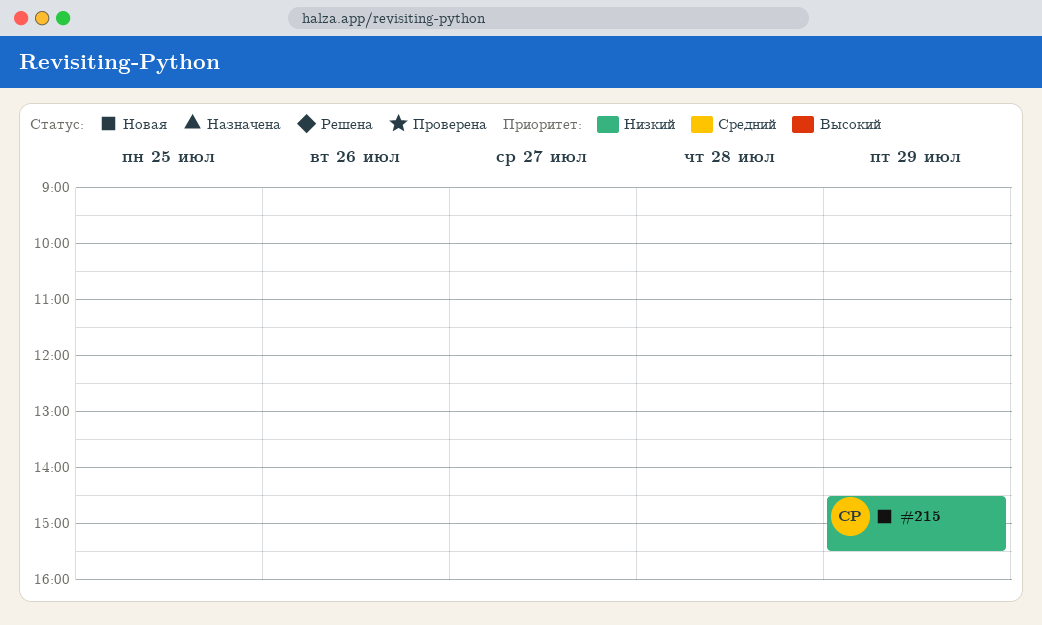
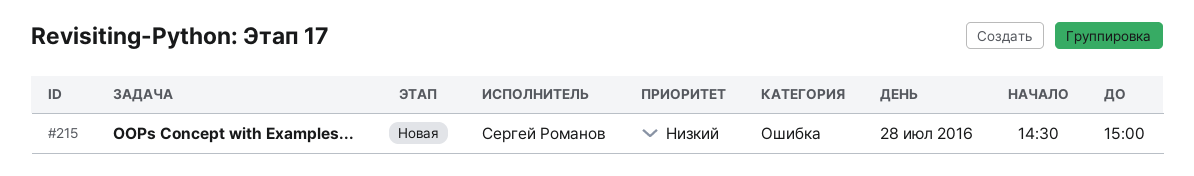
#215, day: Jul 29 -> Jul 28
#215, ends: 15:30 -> 15:00

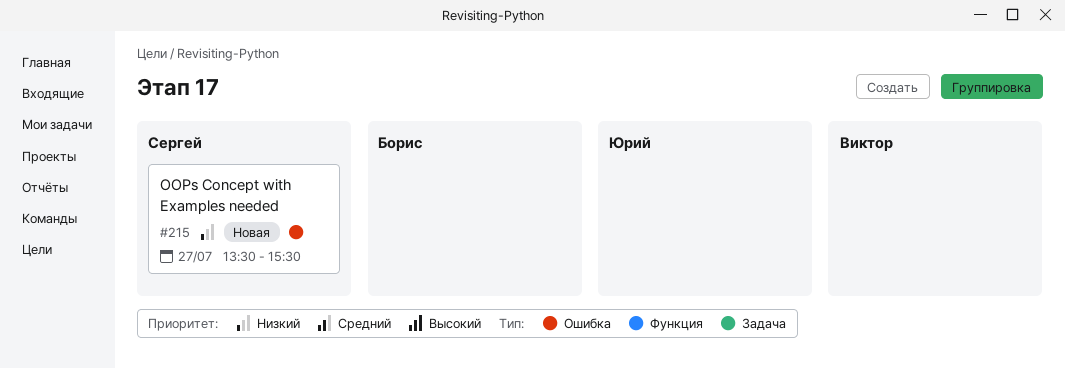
#215, day: Jul 28 -> Jul 27
#215, begins: 14:30 -> 13:30
#215, ends: 15:00 -> 15:30

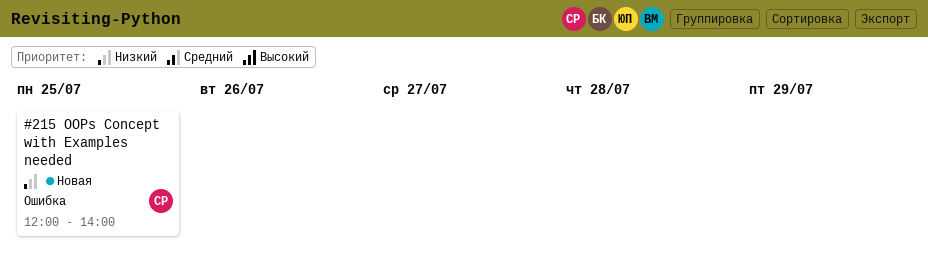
#215, day: Jul 27 -> Jul 25
#215, begins: 13:30 -> 12:00
#215, ends: 15:30 -> 14:00

